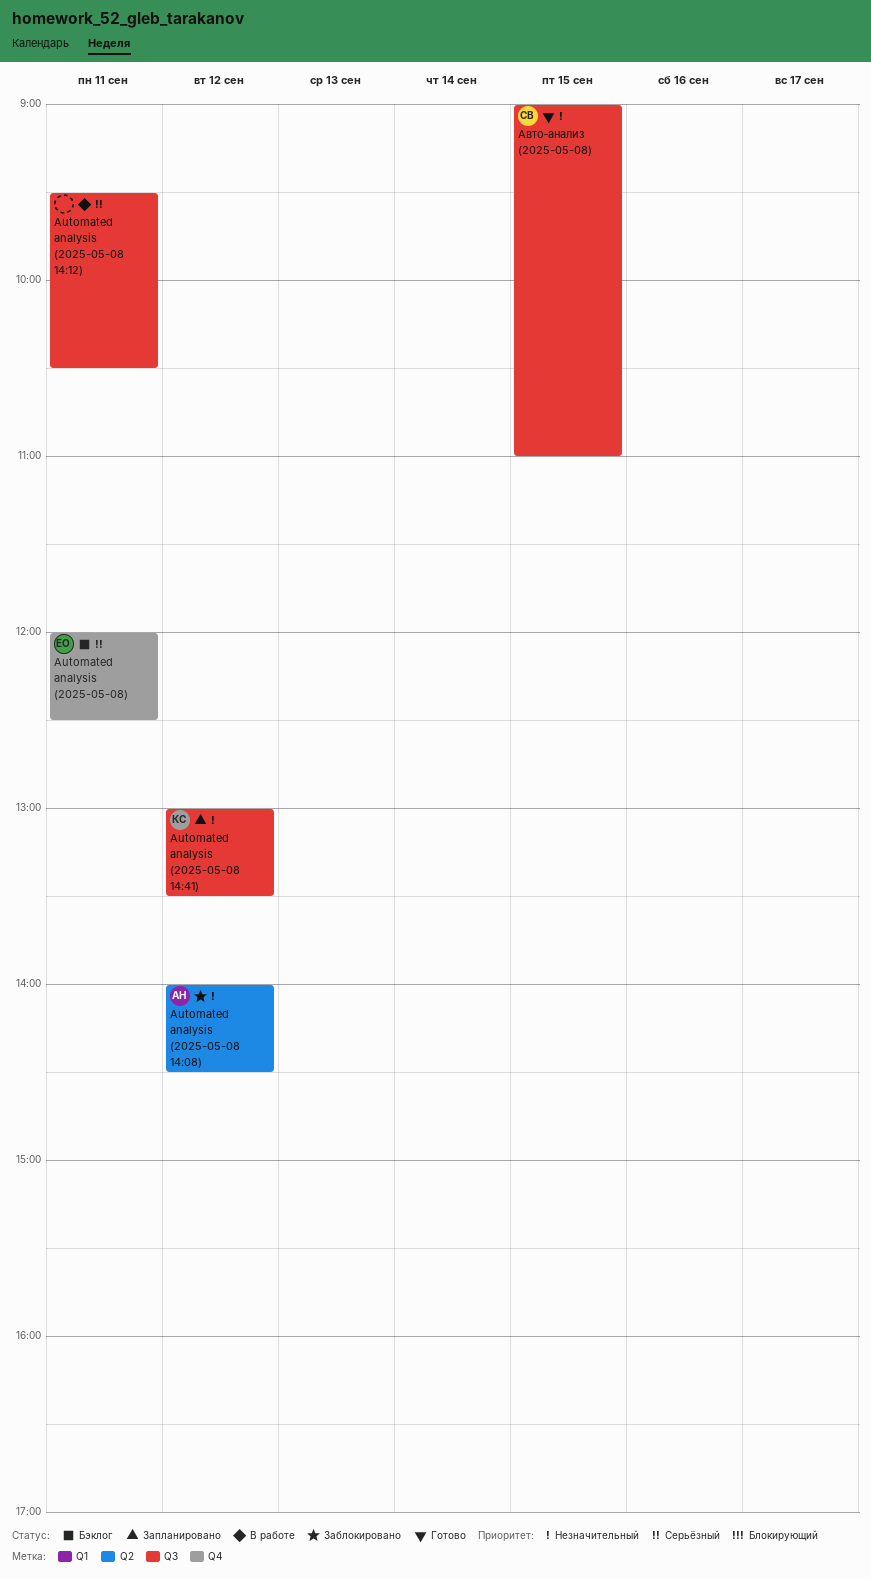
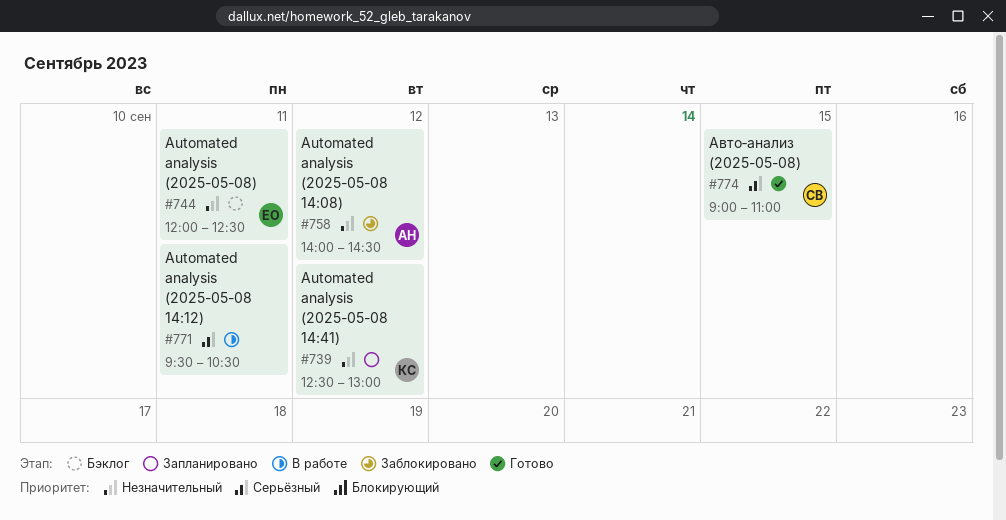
Automated analysis (2025-05-08 14:41), begins: 13:00 -> 12:30
Automated analysis (2025-05-08 14:41), ends: 13:30 -> 13:00
Automated analysis (2025-05-08), priority: Серьёзный -> Незначительный
Авто‑анализ (2025-05-08), priority: Незначительный -> Серьёзный

